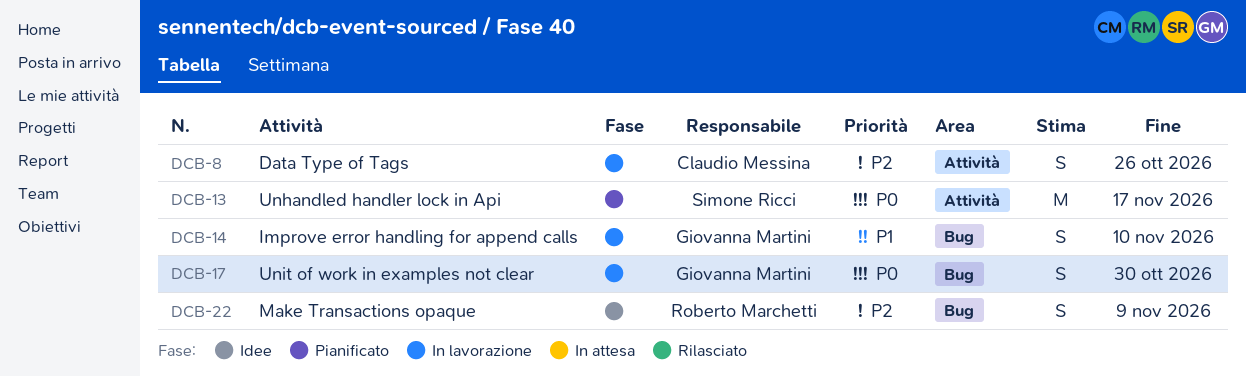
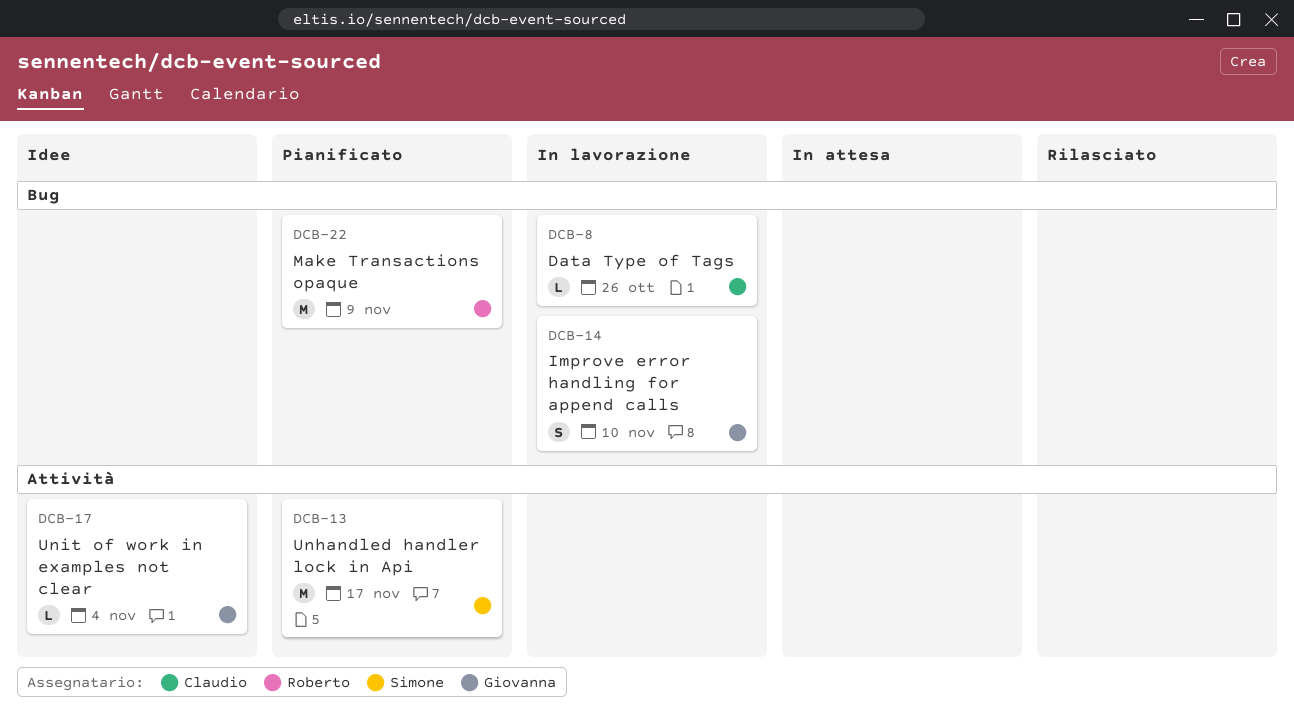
DCB-8, label: Attività -> Bug
DCB-8, estimate: S -> L
DCB-17, status: In lavorazione -> Idee
DCB-17, label: Bug -> Attività
DCB-17, estimate: S -> L
DCB-17, due: Oct 30 -> Nov 4
DCB-22, status: Idee -> Pianificato
DCB-22, estimate: S -> M

